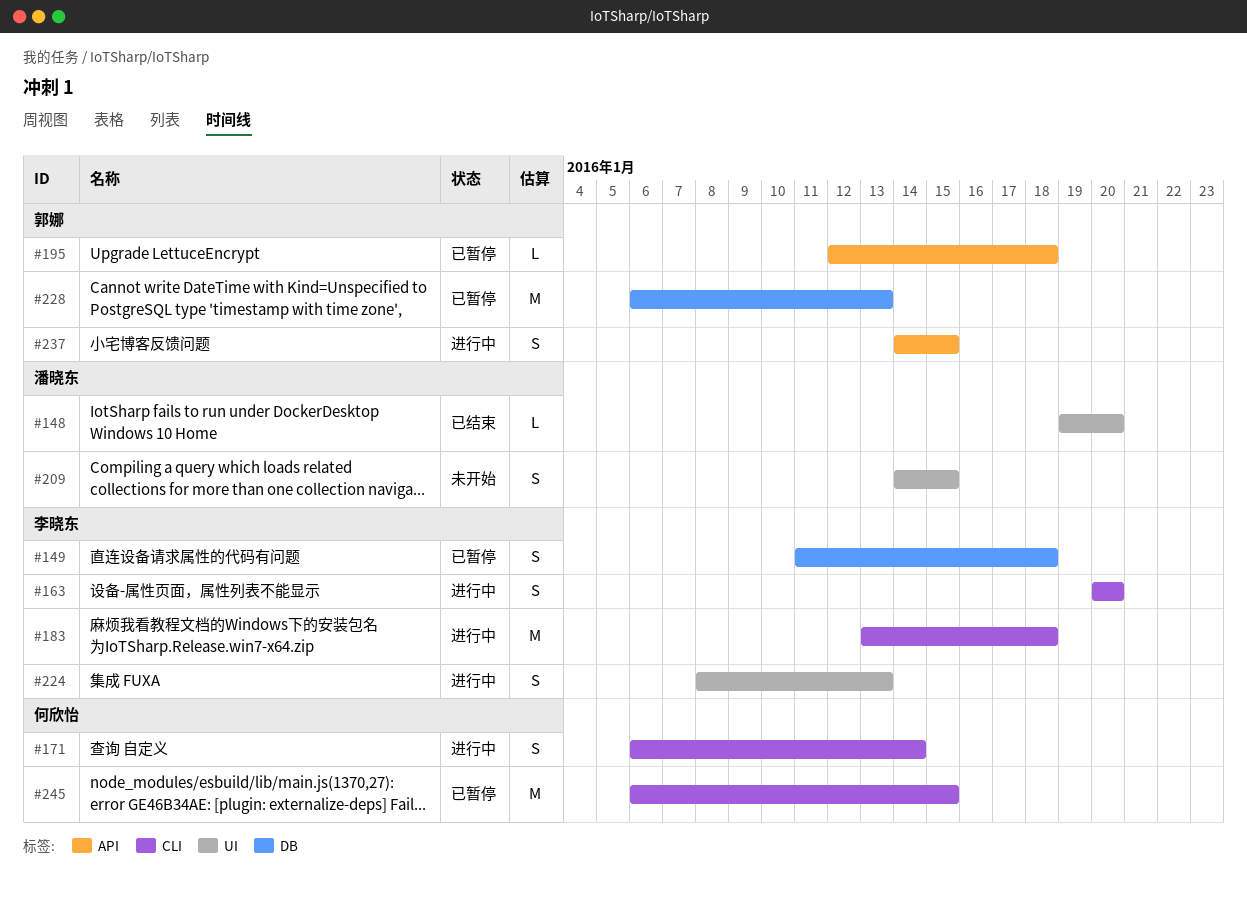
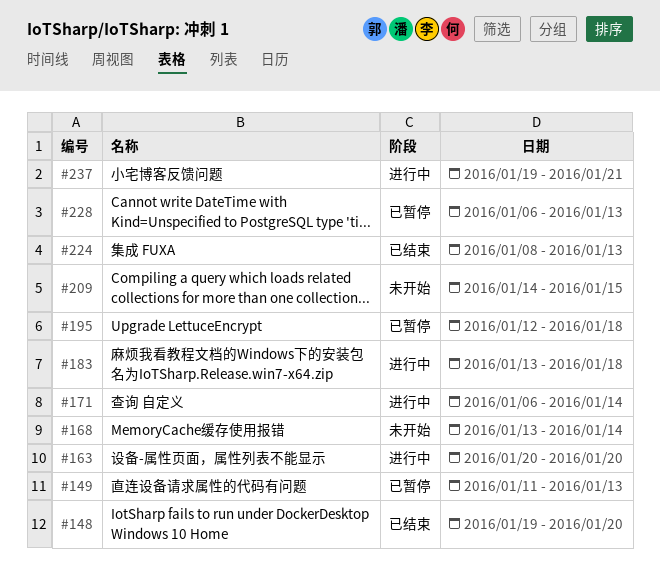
#149, due: Jan 18 -> Jan 13
#168: none -> present
#224, status: 进行中 -> 已结束
#237, start: Jan 14 -> Jan 19
#237, due: Jan 15 -> Jan 21
#245: present -> none

